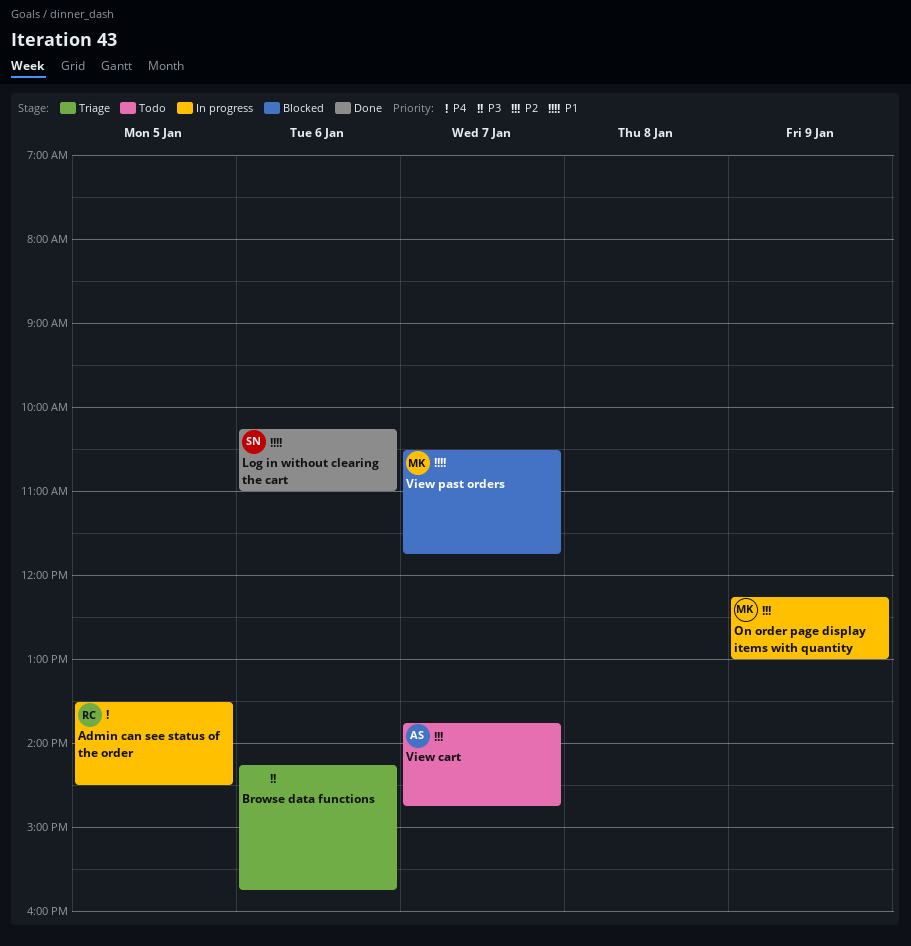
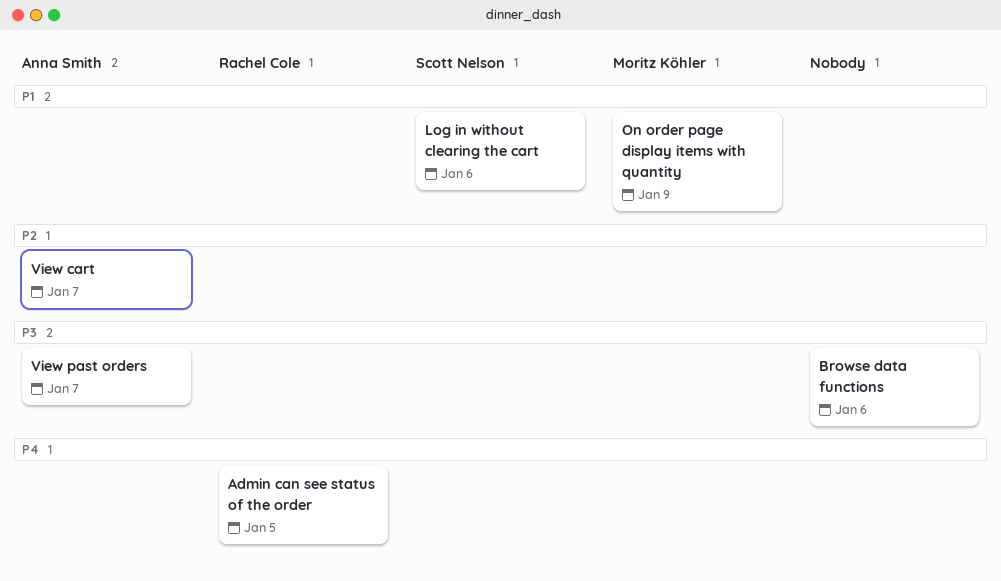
On order page display items with quantity, priority: P2 -> P1
View past orders, owner: Moritz Köhler -> Anna Smith
View past orders, priority: P1 -> P3

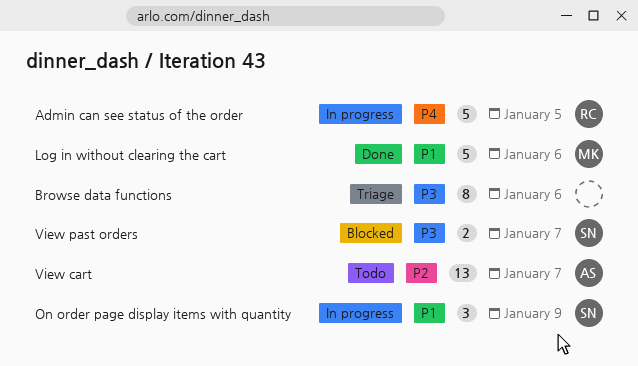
Log in without clearing the cart, owner: Scott Nelson -> Moritz Köhler
On order page display items with quantity, owner: Moritz Köhler -> Scott Nelson
View past orders, owner: Anna Smith -> Scott Nelson

